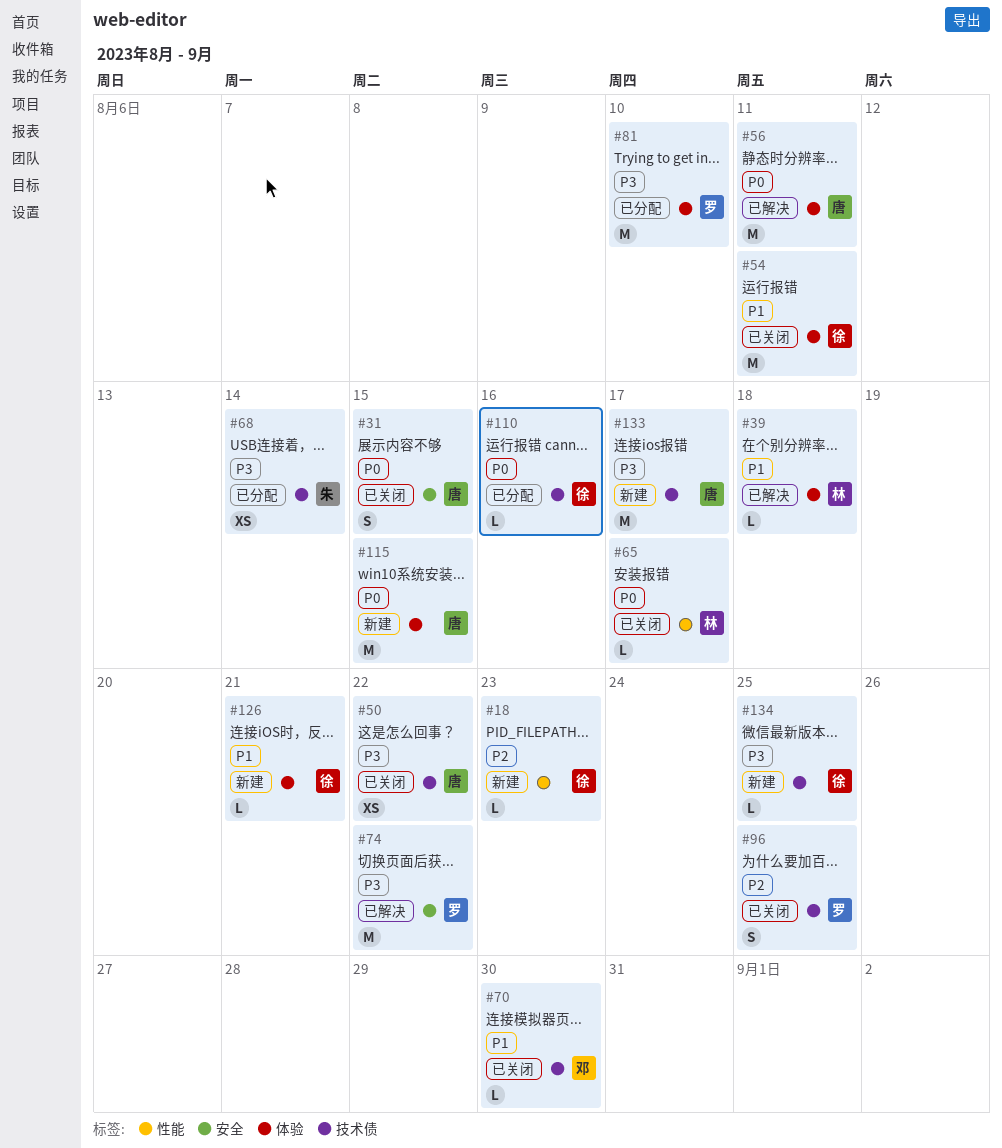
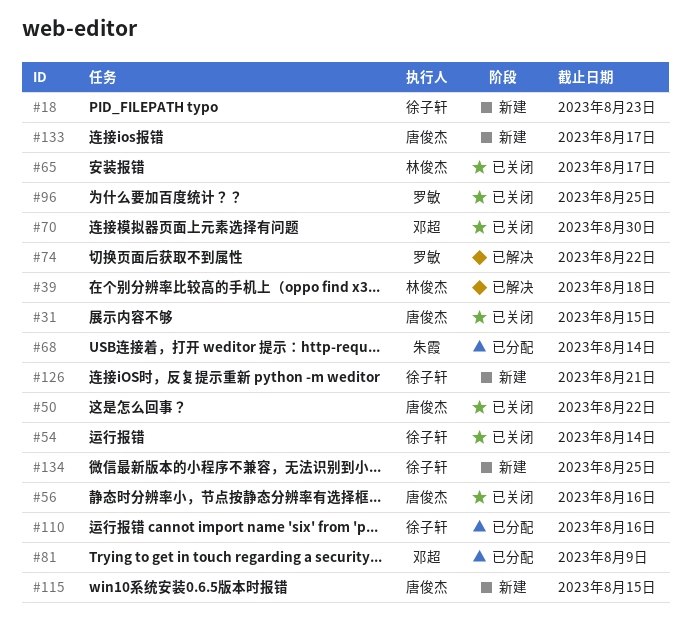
#54, due: Aug 11 -> Aug 14
#56, status: 已解决 -> 已关闭
#56, due: Aug 11 -> Aug 16
#81, owner: 罗敏 -> 邓超
#81, due: Aug 10 -> Aug 9

